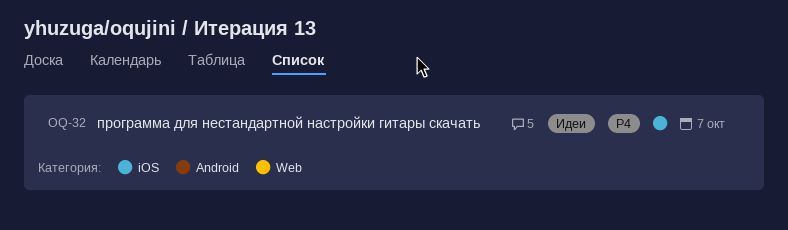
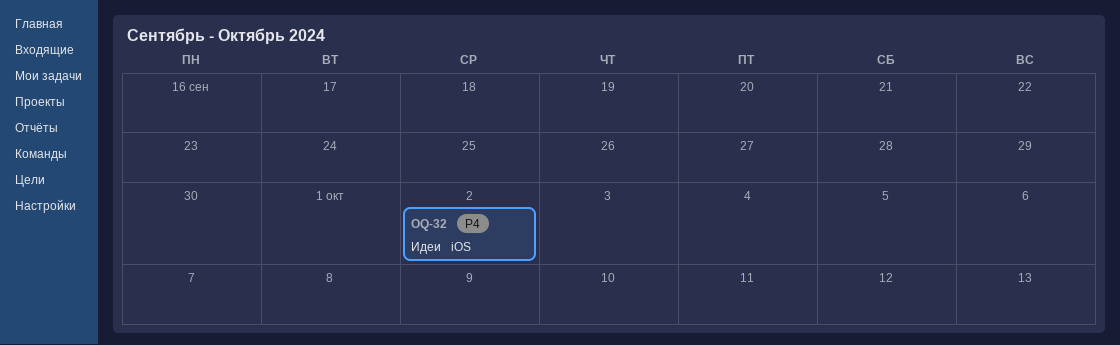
OQ-32, due: Oct 7 -> Oct 2

